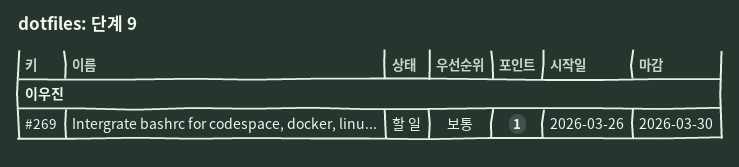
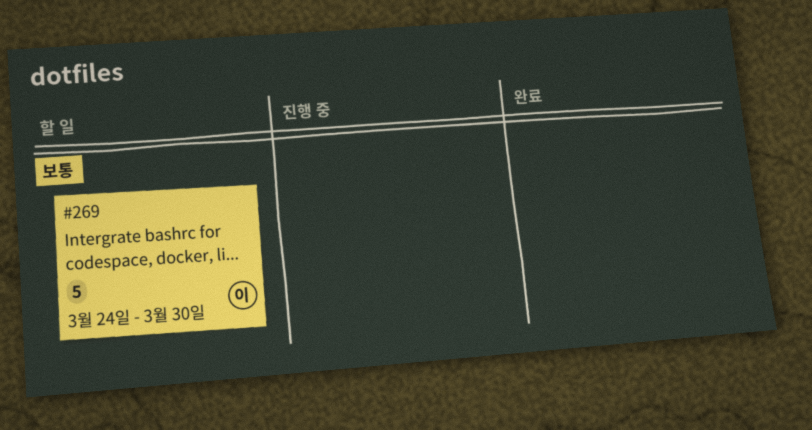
#269, estimate: 1 -> 5
#269, start: Mar 26 -> Mar 24

